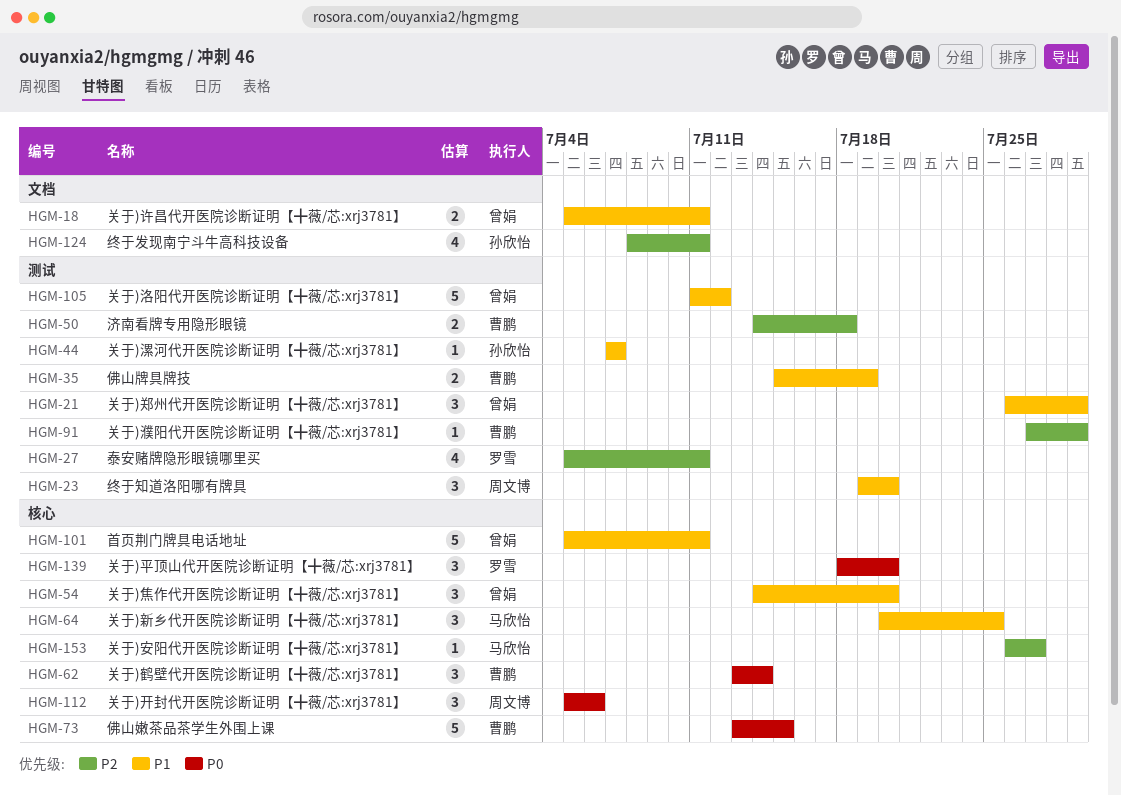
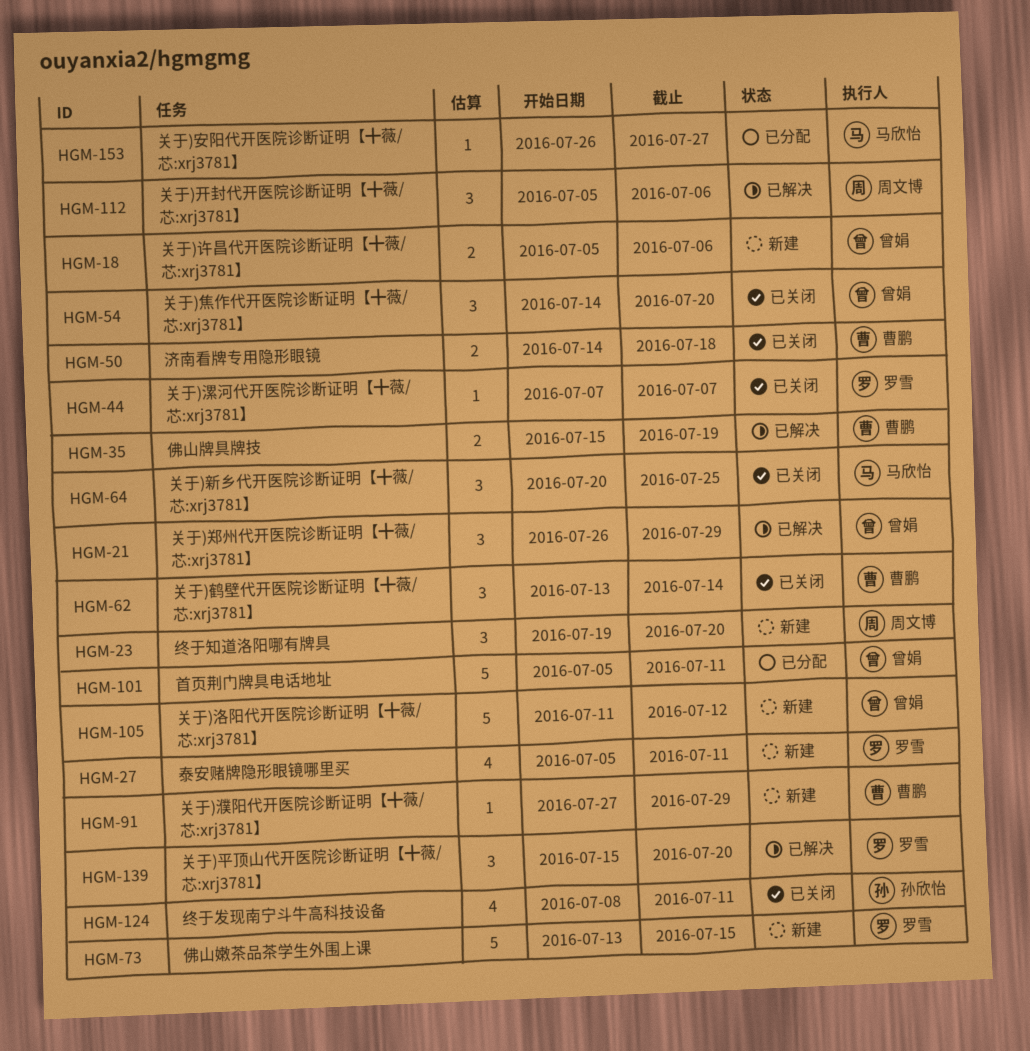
HGM-18, due: Jul 11 -> Jul 6
HGM-44, owner: 孙欣怡 -> 罗雪
HGM-73, owner: 曹鹏 -> 罗雪
HGM-139, start: Jul 18 -> Jul 15

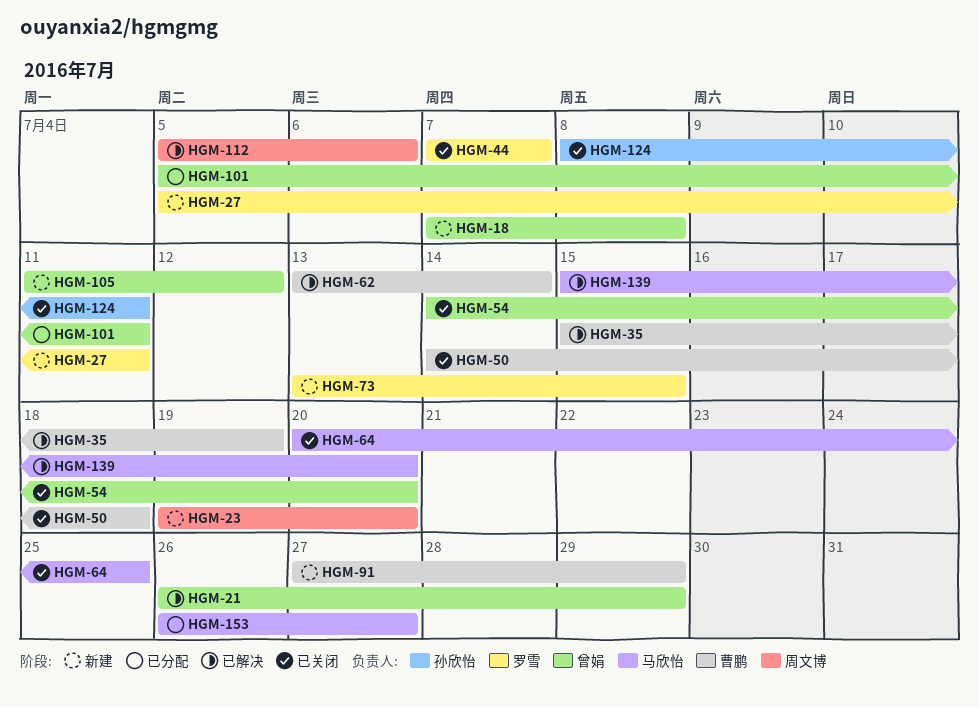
HGM-18, start: Jul 5 -> Jul 7
HGM-18, due: Jul 6 -> Jul 8
HGM-62, status: 已关闭 -> 已解决
HGM-139, owner: 罗雪 -> 马欣怡

